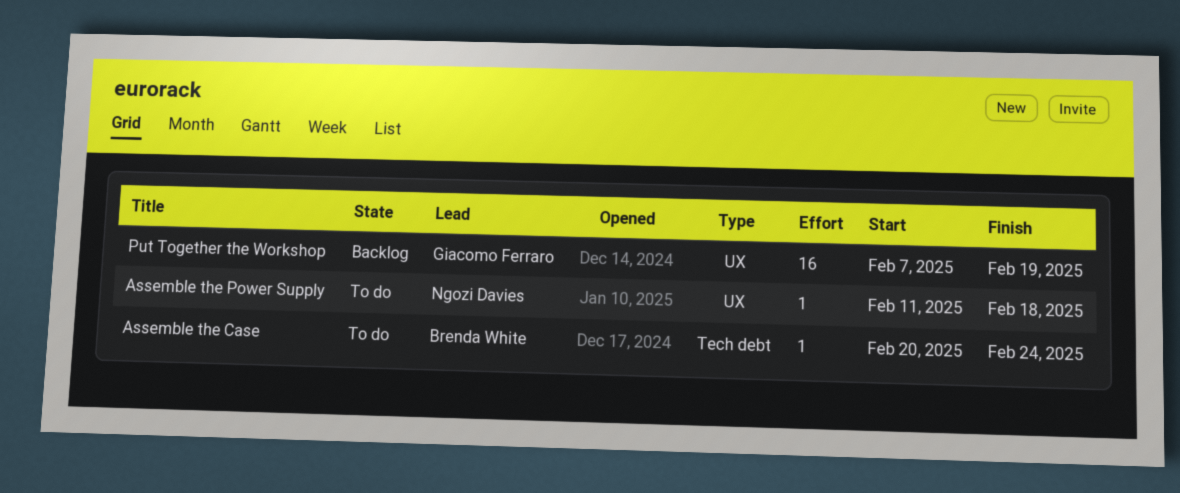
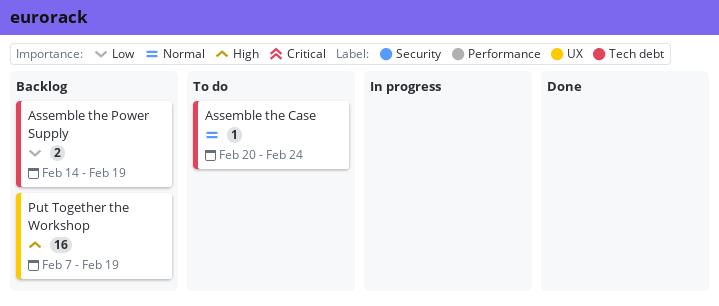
Assemble the Power Supply, status: To do -> Backlog
Assemble the Power Supply, label: UX -> Tech debt
Assemble the Power Supply, estimate: 1 -> 2
Assemble the Power Supply, start: Feb 11 -> Feb 14
Assemble the Power Supply, due: Feb 18 -> Feb 19

